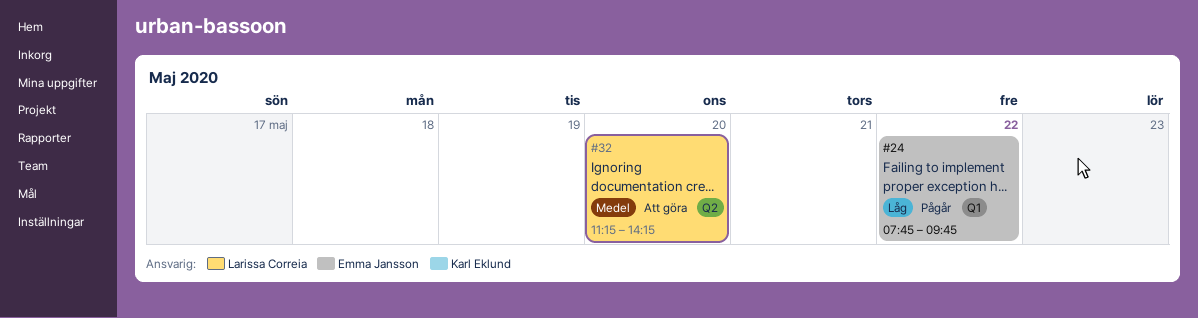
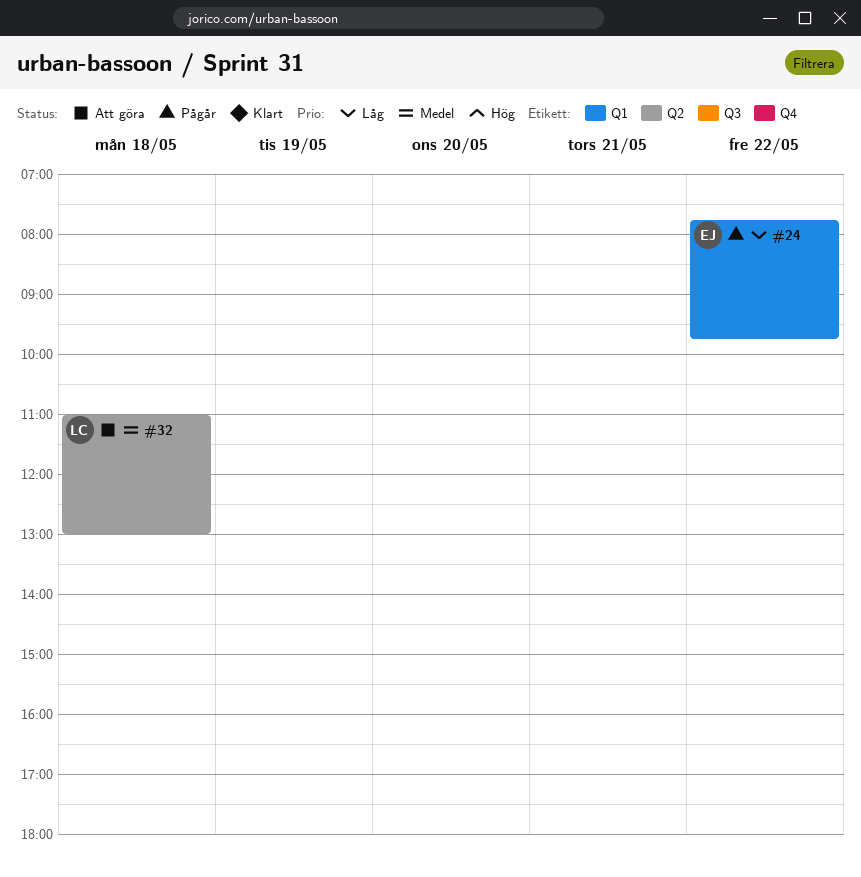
#32, day: May 20 -> May 18
#32, begins: 11:15 -> 11:00
#32, ends: 14:15 -> 13:00

